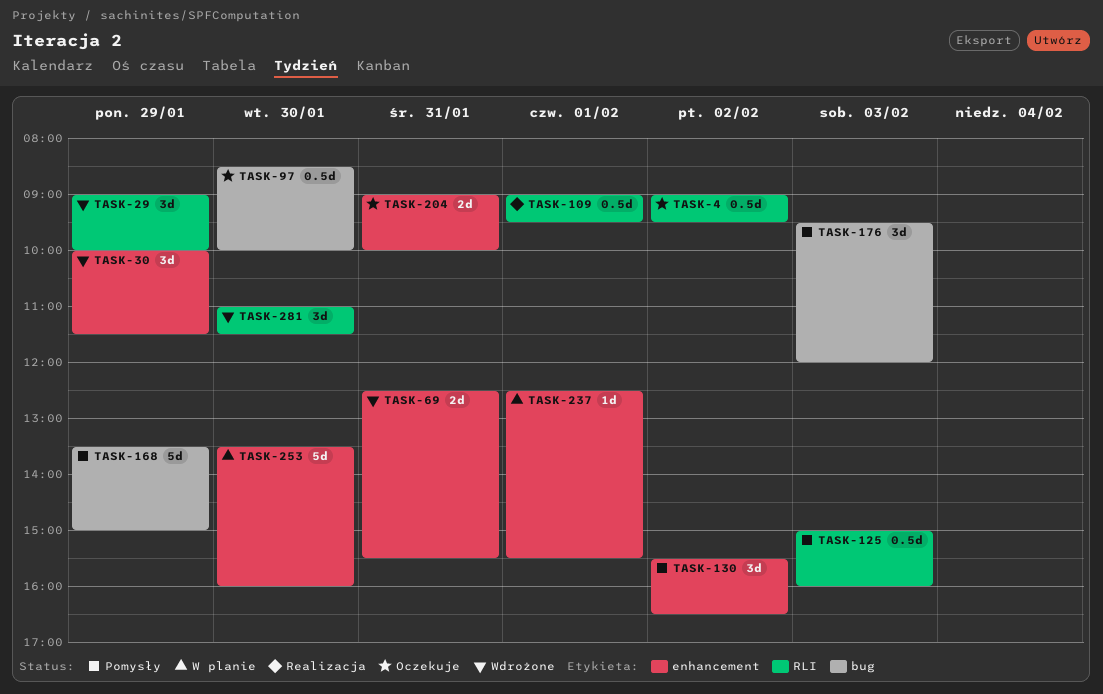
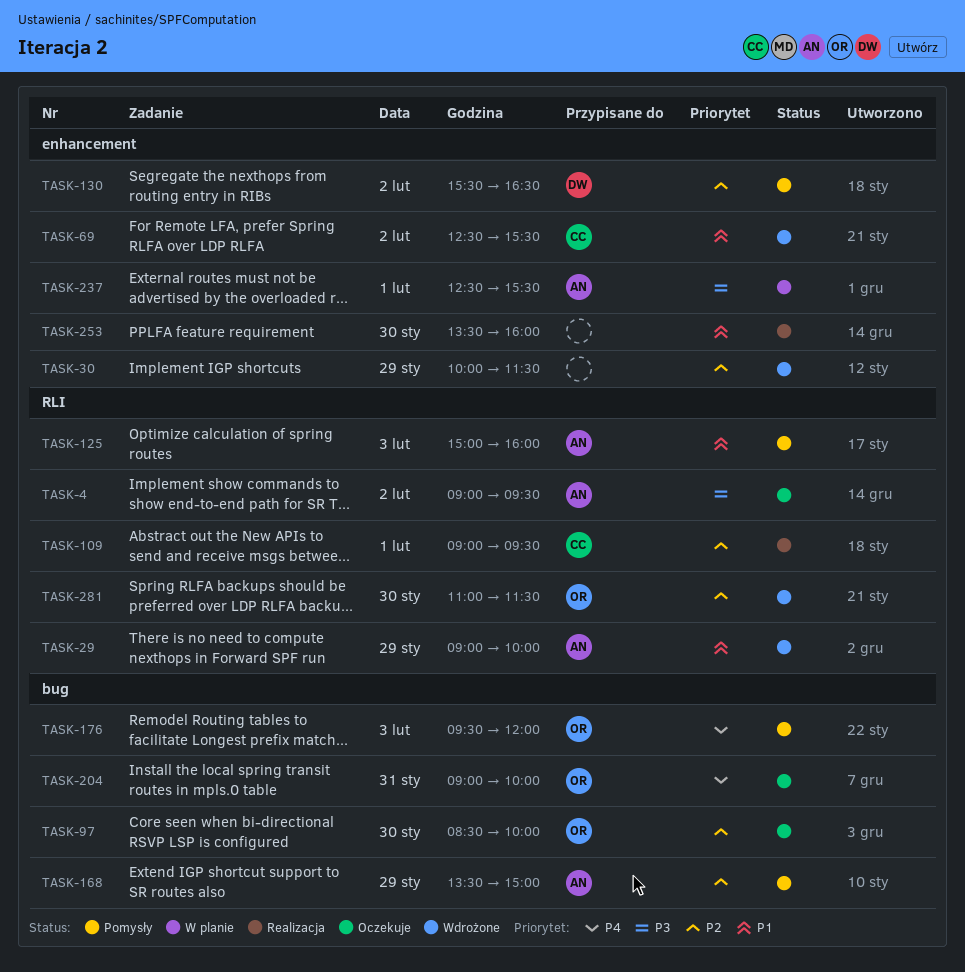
TASK-69, day: Jan 31 -> Feb 2
TASK-204, label: enhancement -> bug
TASK-253, status: W planie -> Realizacja

